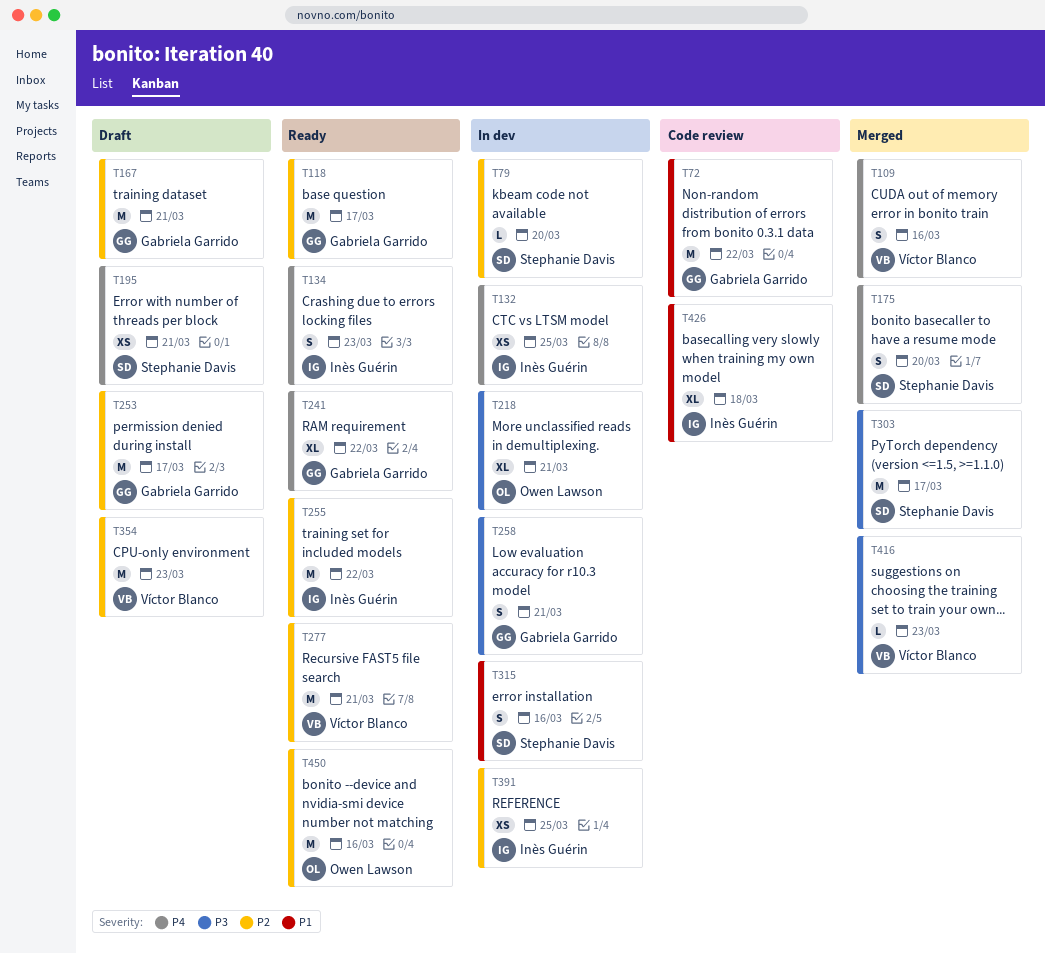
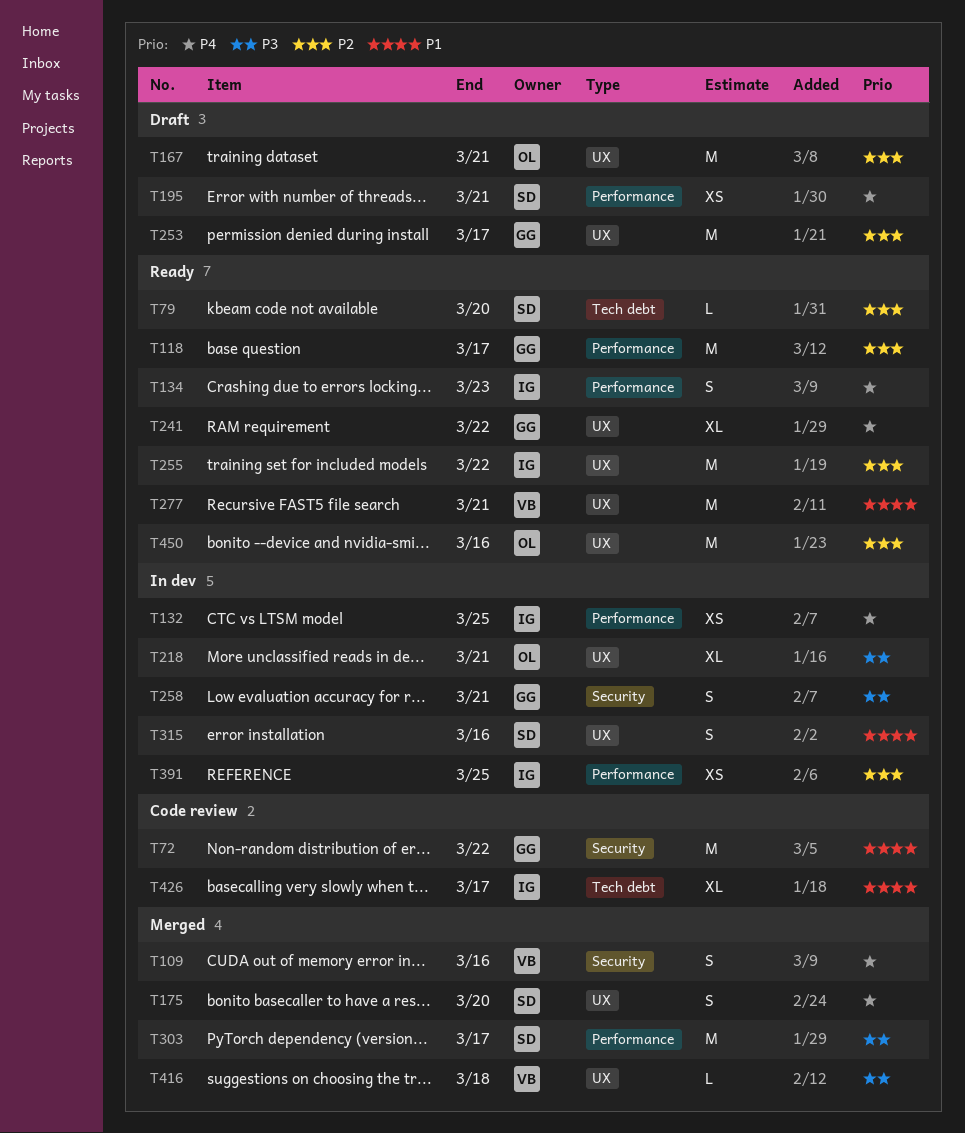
T79, status: In dev -> Ready
T167, owner: Gabriela Garrido -> Owen Lawson
T277, priority: P2 -> P1
T354: present -> none
T416, due: Mar 23 -> Mar 18
T426, due: Mar 18 -> Mar 17

